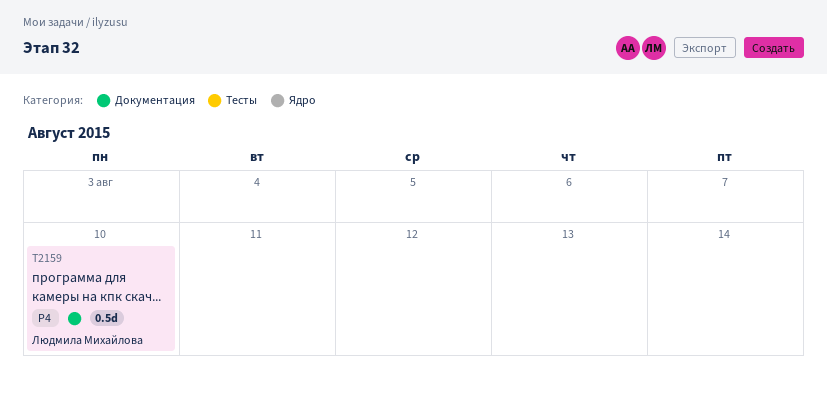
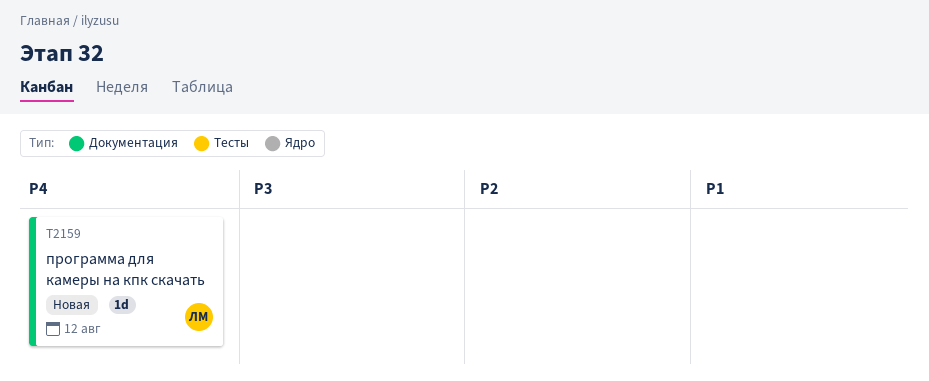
T2159, estimate: 0.5d -> 1d
T2159, due: Aug 10 -> Aug 12

